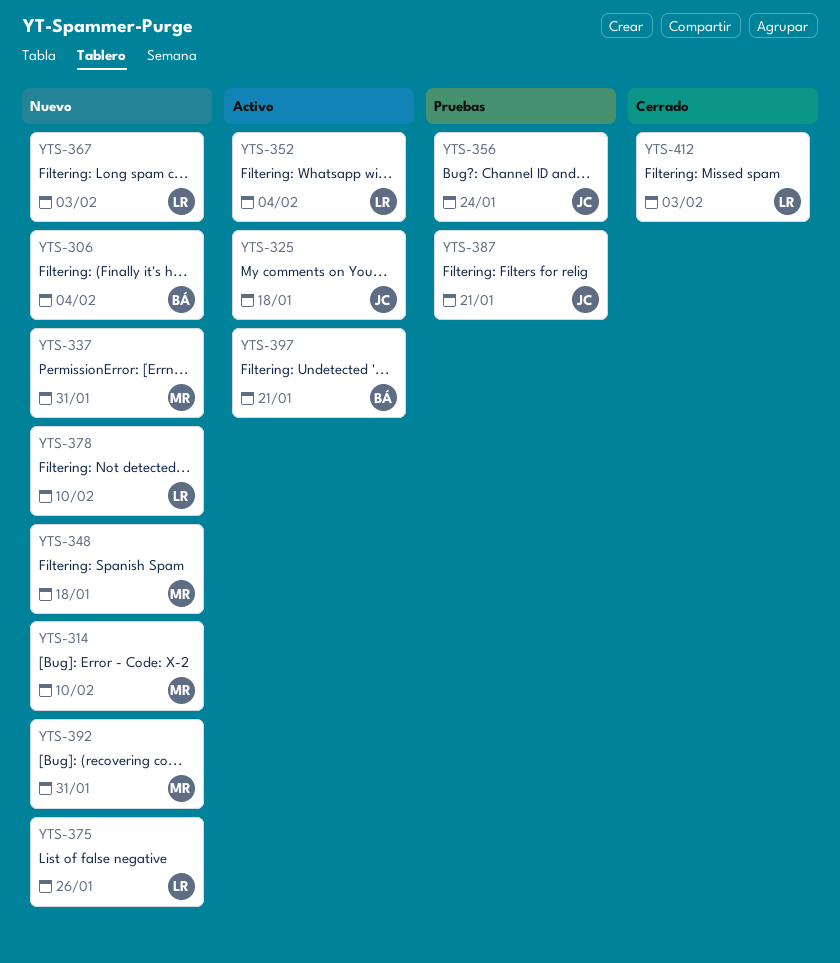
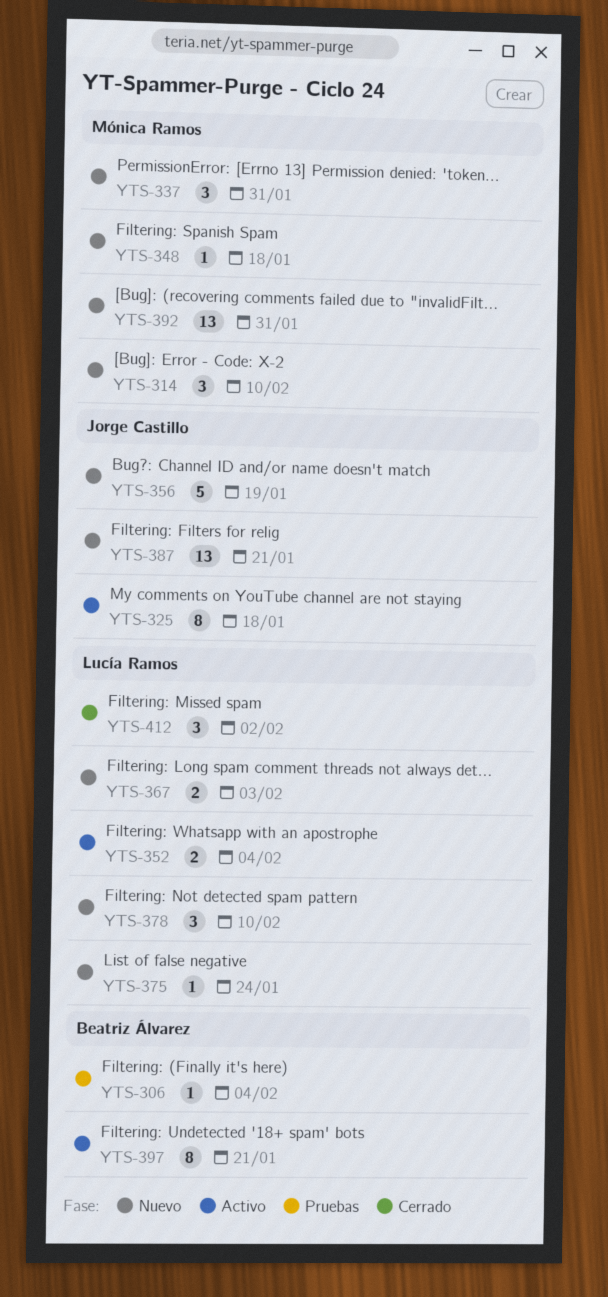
YTS-306, status: Nuevo -> Pruebas
YTS-356, status: Pruebas -> Nuevo
YTS-356, due: Jan 24 -> Jan 19
YTS-375, due: Jan 26 -> Jan 24
YTS-387, status: Pruebas -> Nuevo
YTS-412, due: Feb 3 -> Feb 2

